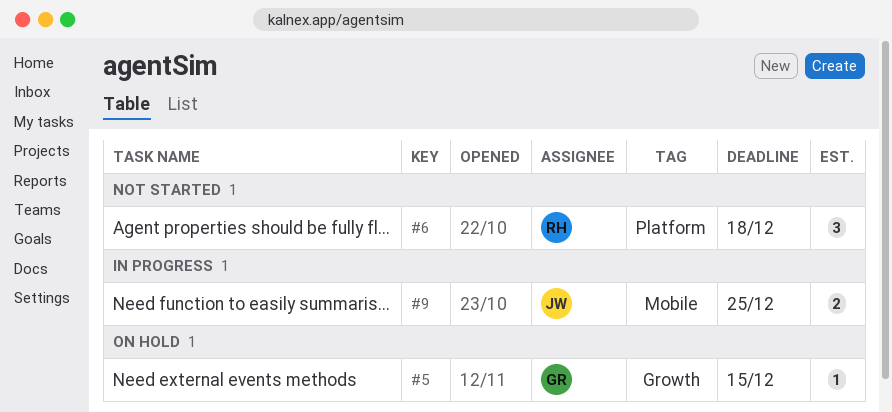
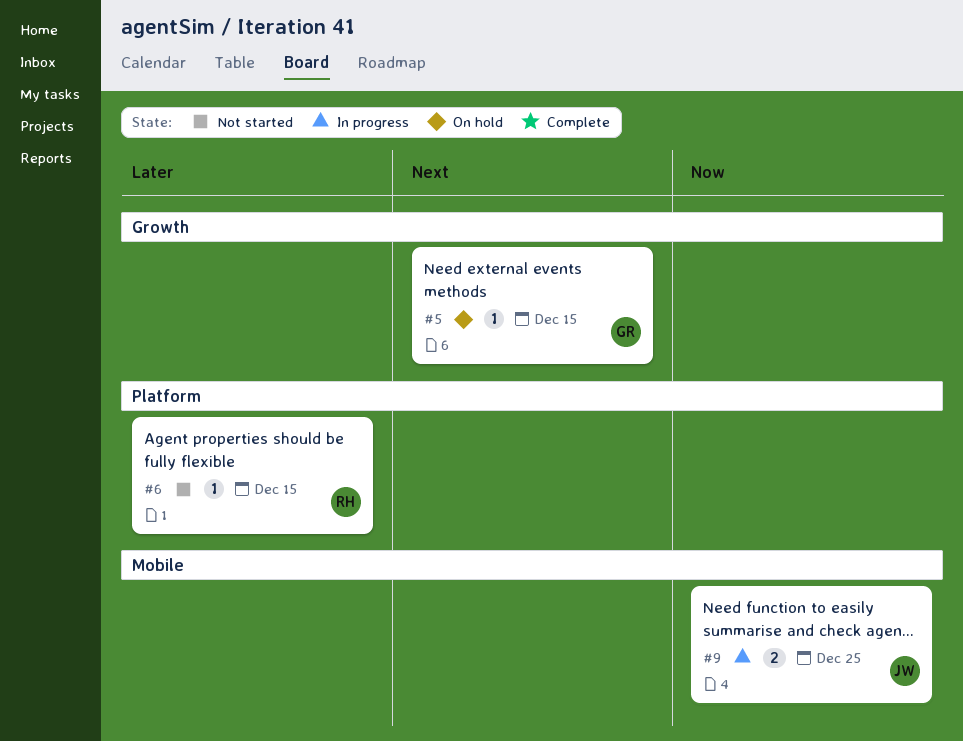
#6, estimate: 3 -> 1
#6, due: Dec 18 -> Dec 15

